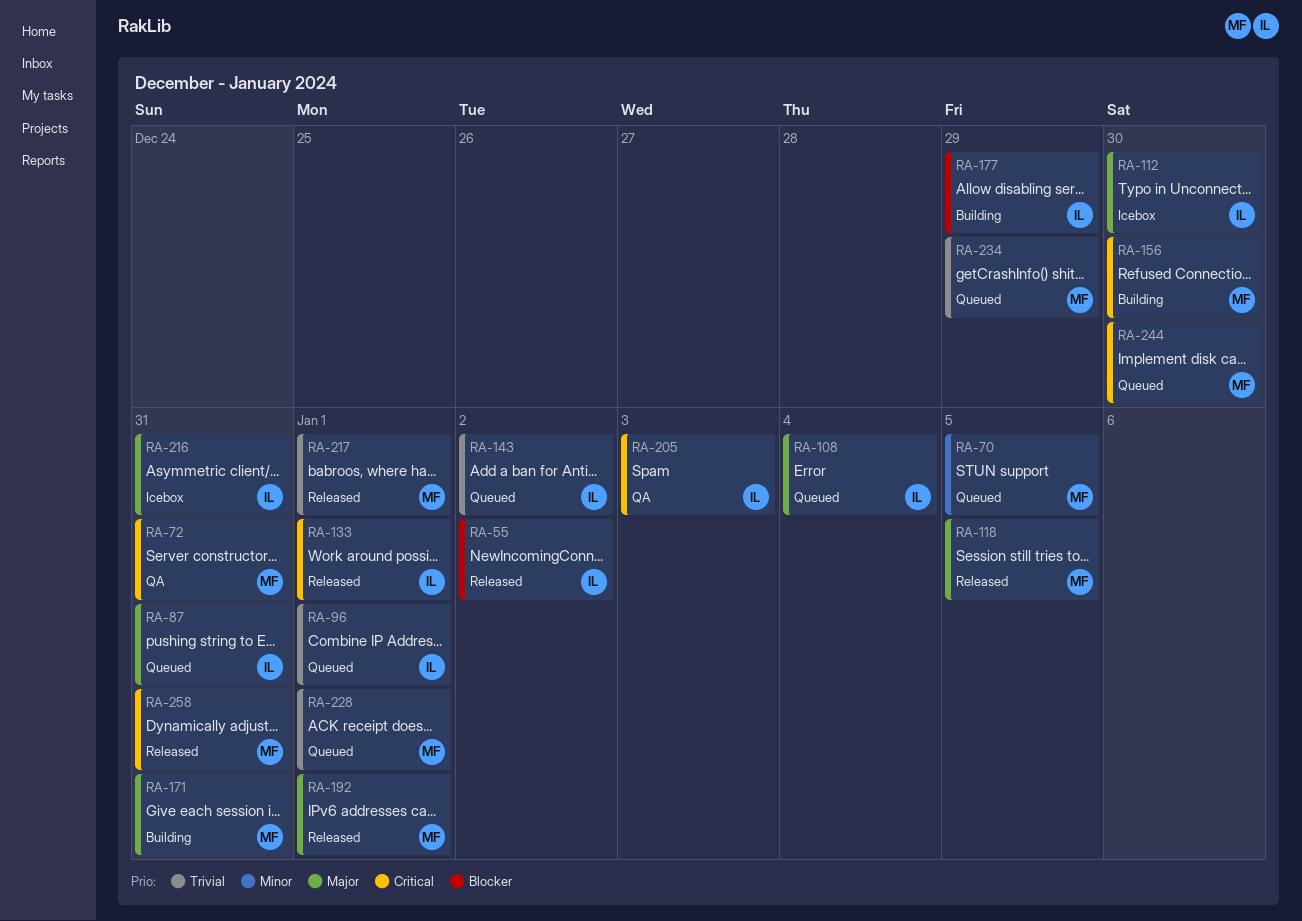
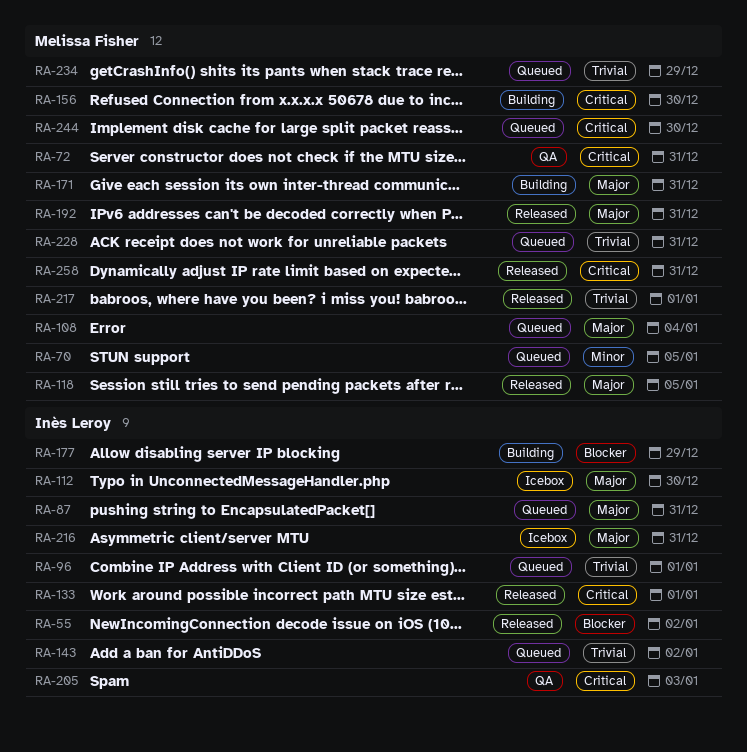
RA-108, owner: Inès Leroy -> Melissa Fisher
RA-192, due: Jan 1 -> Dec 31
RA-228, due: Jan 1 -> Dec 31

